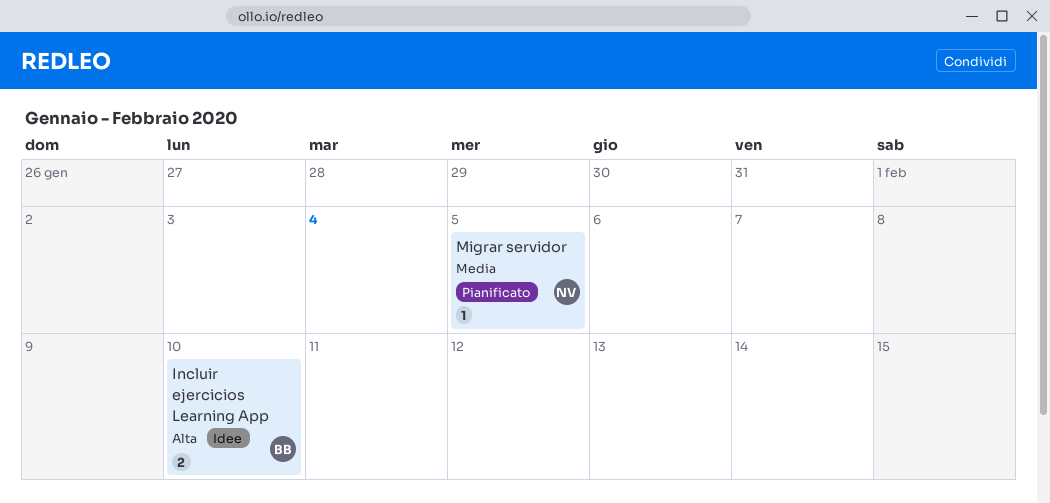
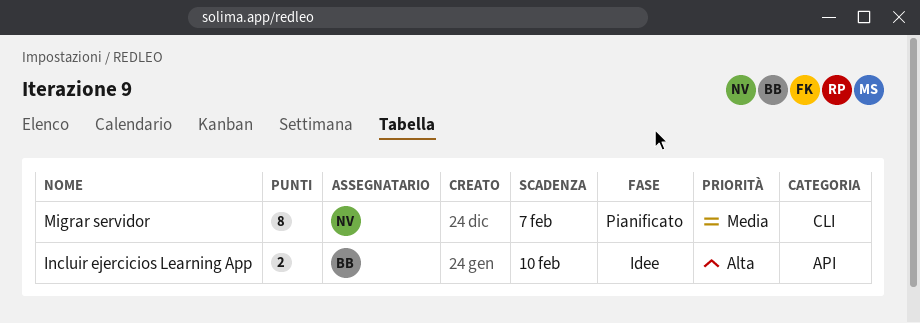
Migrar servidor, estimate: 1 -> 8
Migrar servidor, due: Feb 5 -> Feb 7

